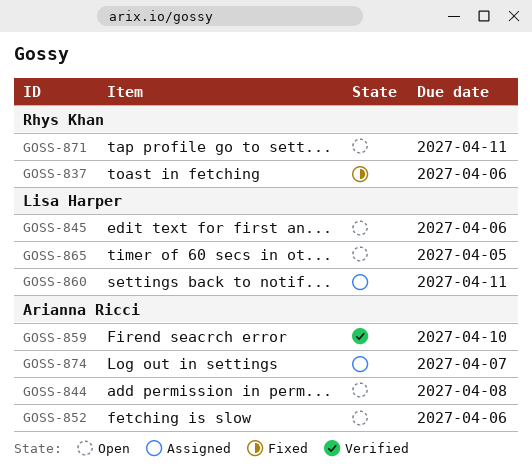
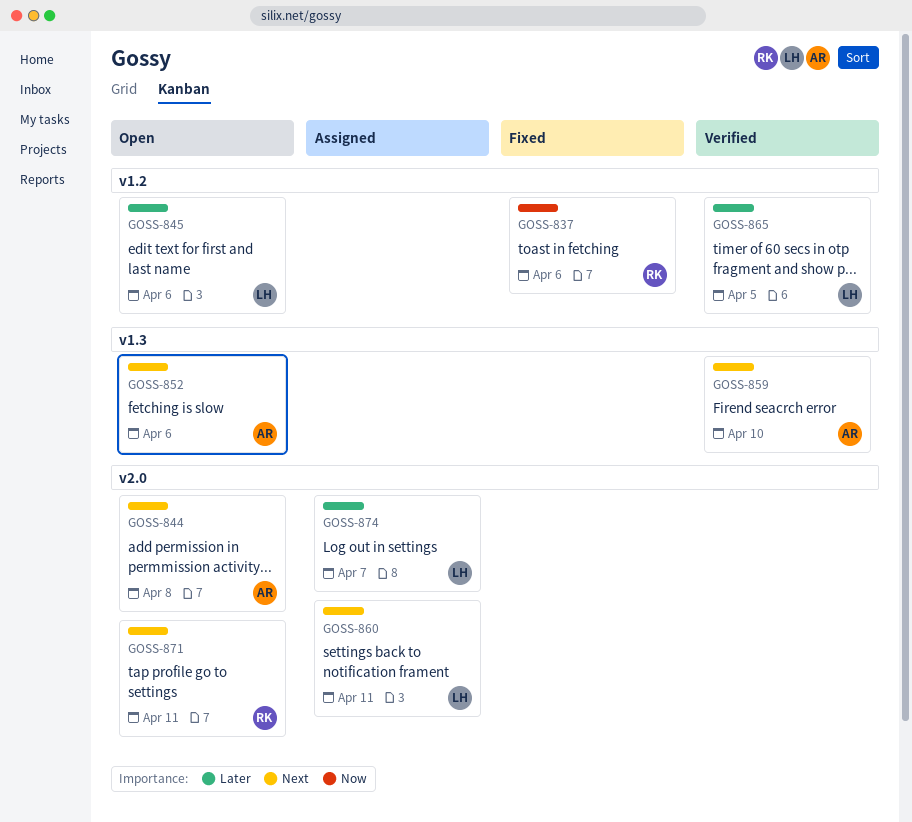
GOSS-865, status: Open -> Verified
GOSS-874, owner: Arianna Ricci -> Lisa Harper

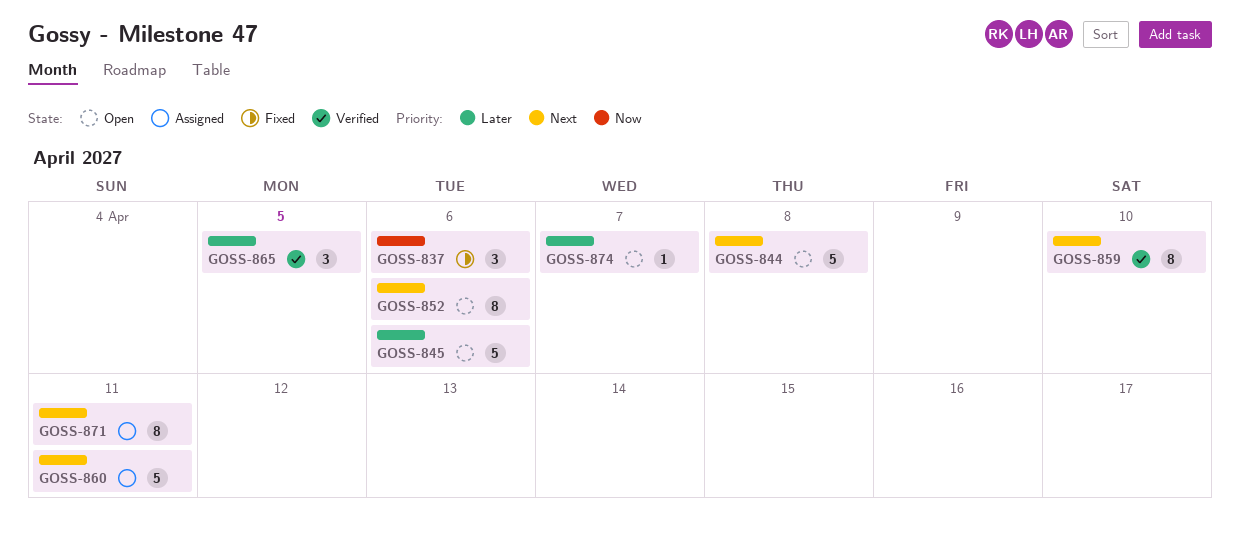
GOSS-871, status: Open -> Assigned
GOSS-874, status: Assigned -> Open

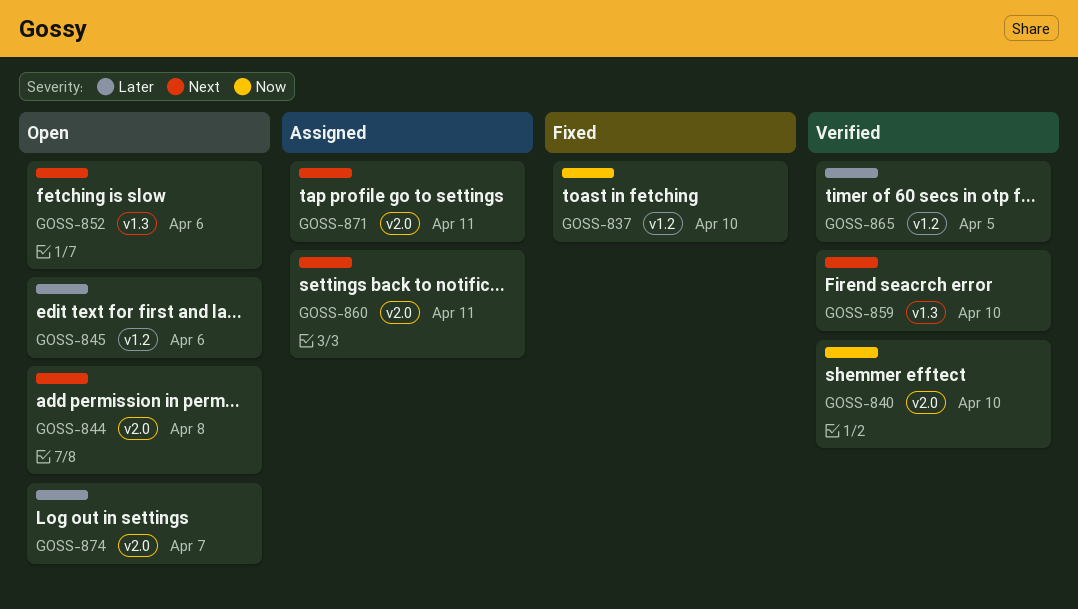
GOSS-837, due: Apr 6 -> Apr 10
GOSS-840: none -> present

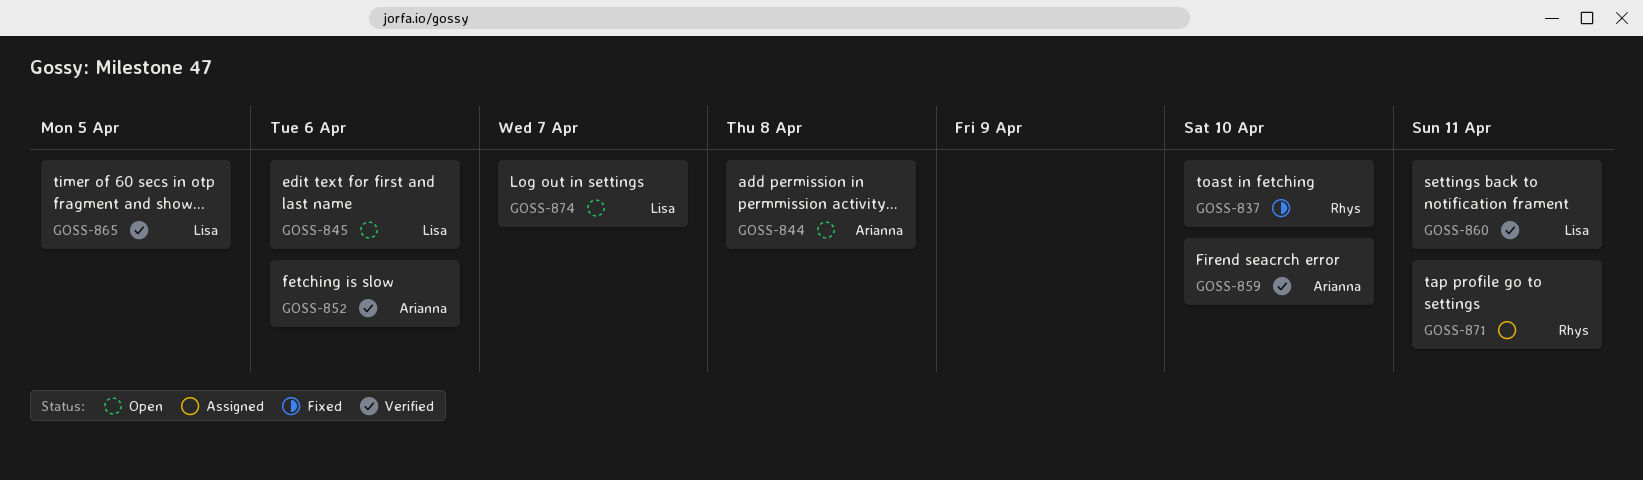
GOSS-840: present -> none
GOSS-852, status: Open -> Verified
GOSS-860, status: Assigned -> Verified

